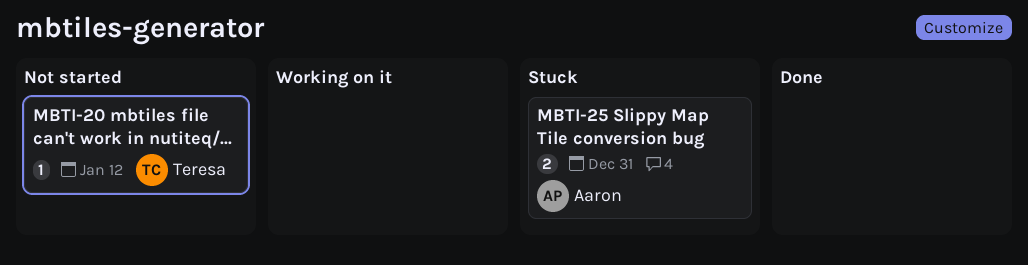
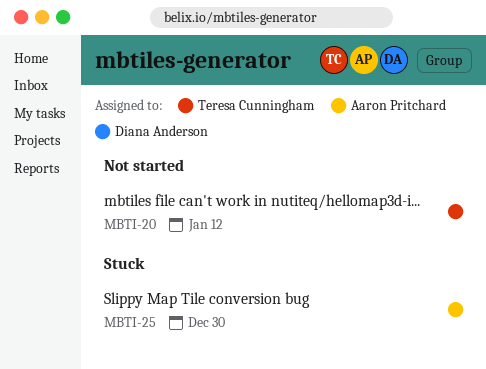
MBTI-25, due: Dec 31 -> Dec 30

